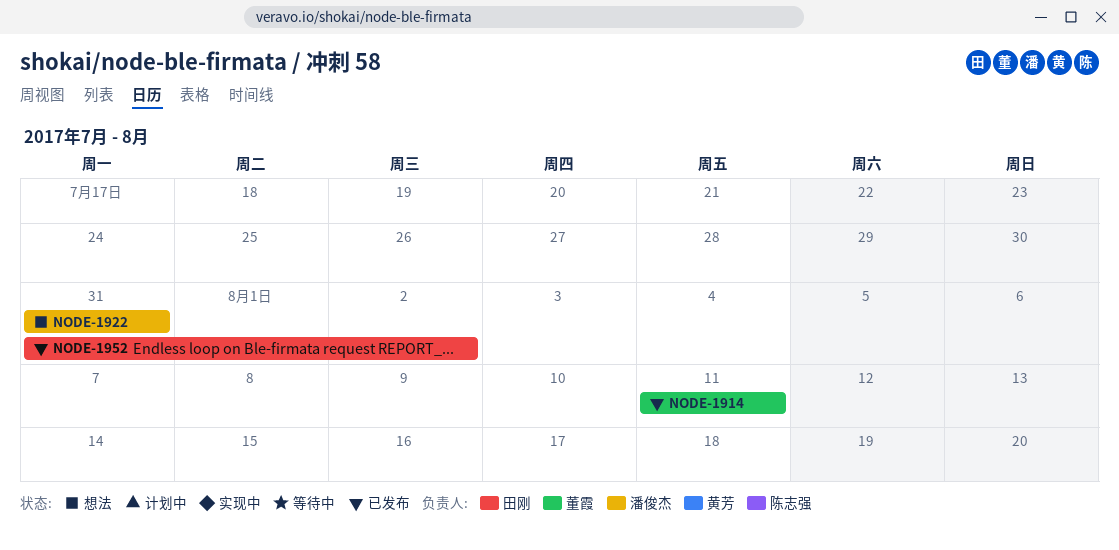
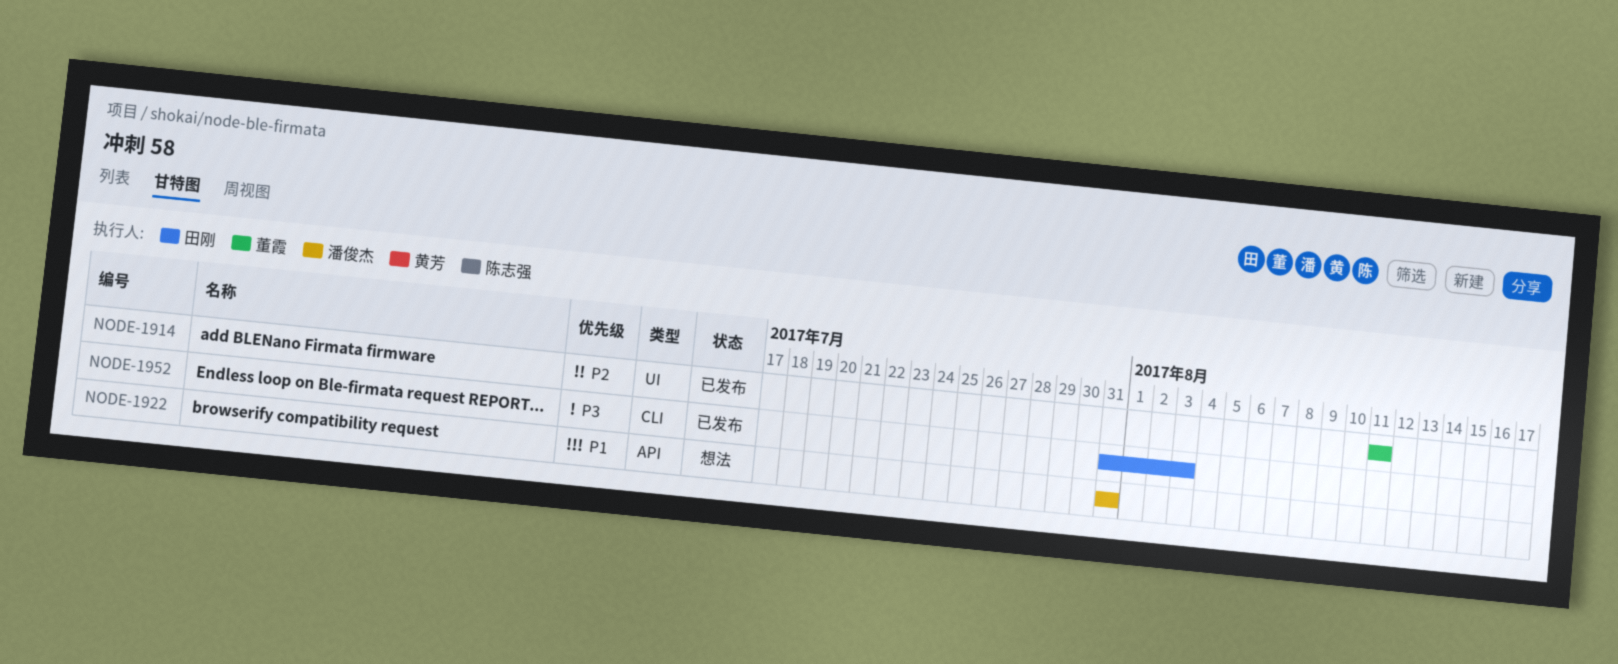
NODE-1952, due: Aug 2 -> Aug 3

